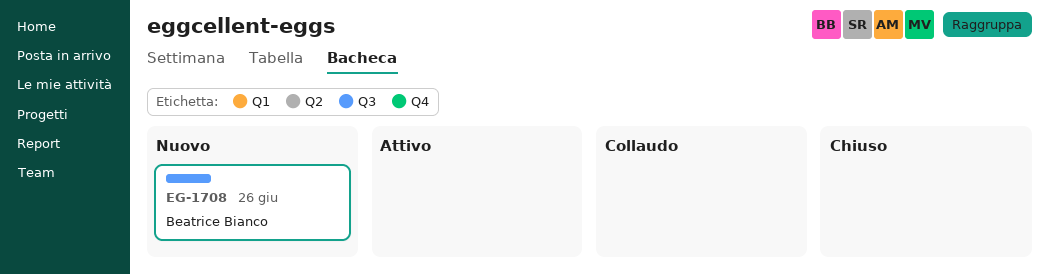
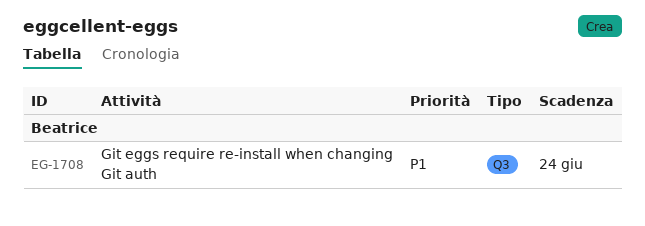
EG-1708, due: Jun 26 -> Jun 24

